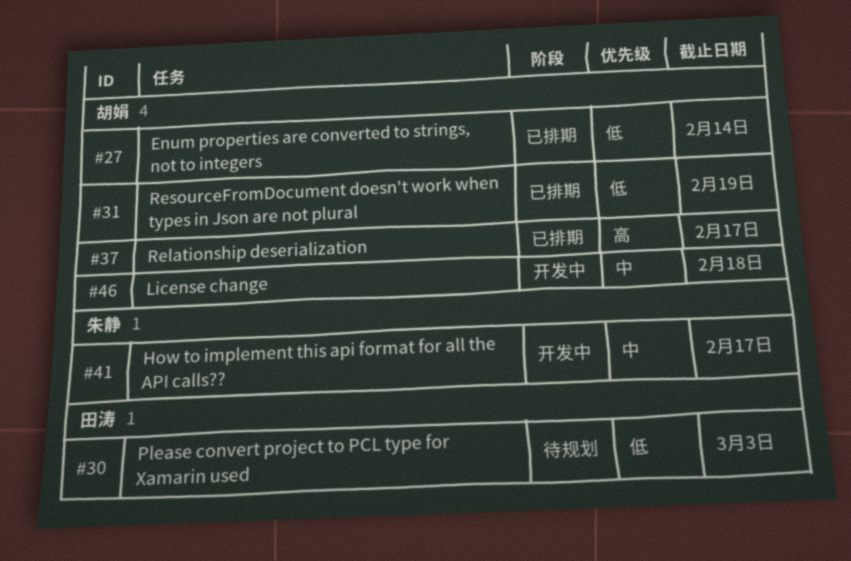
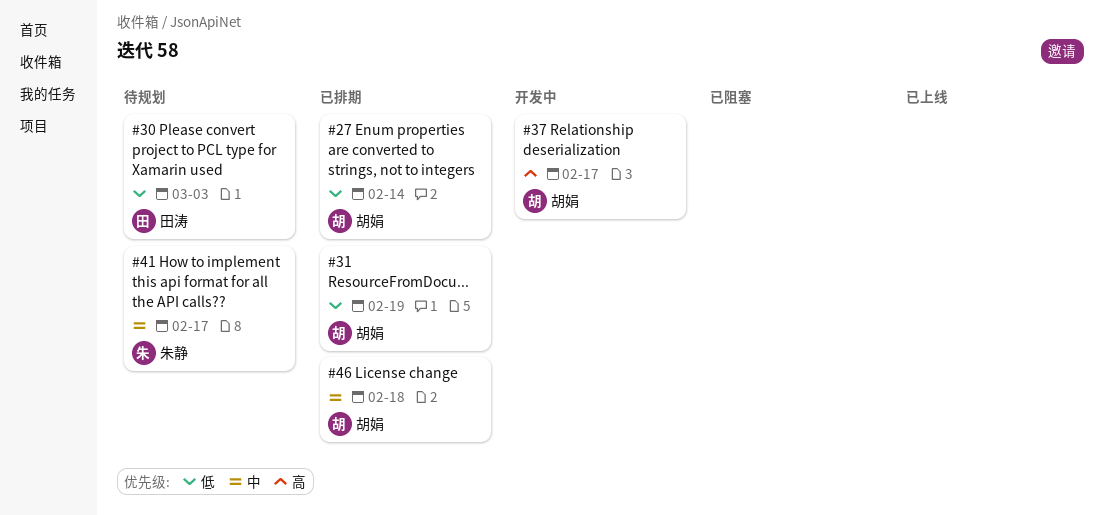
#37, status: 已排期 -> 开发中
#41, status: 开发中 -> 待规划
#46, status: 开发中 -> 已排期

